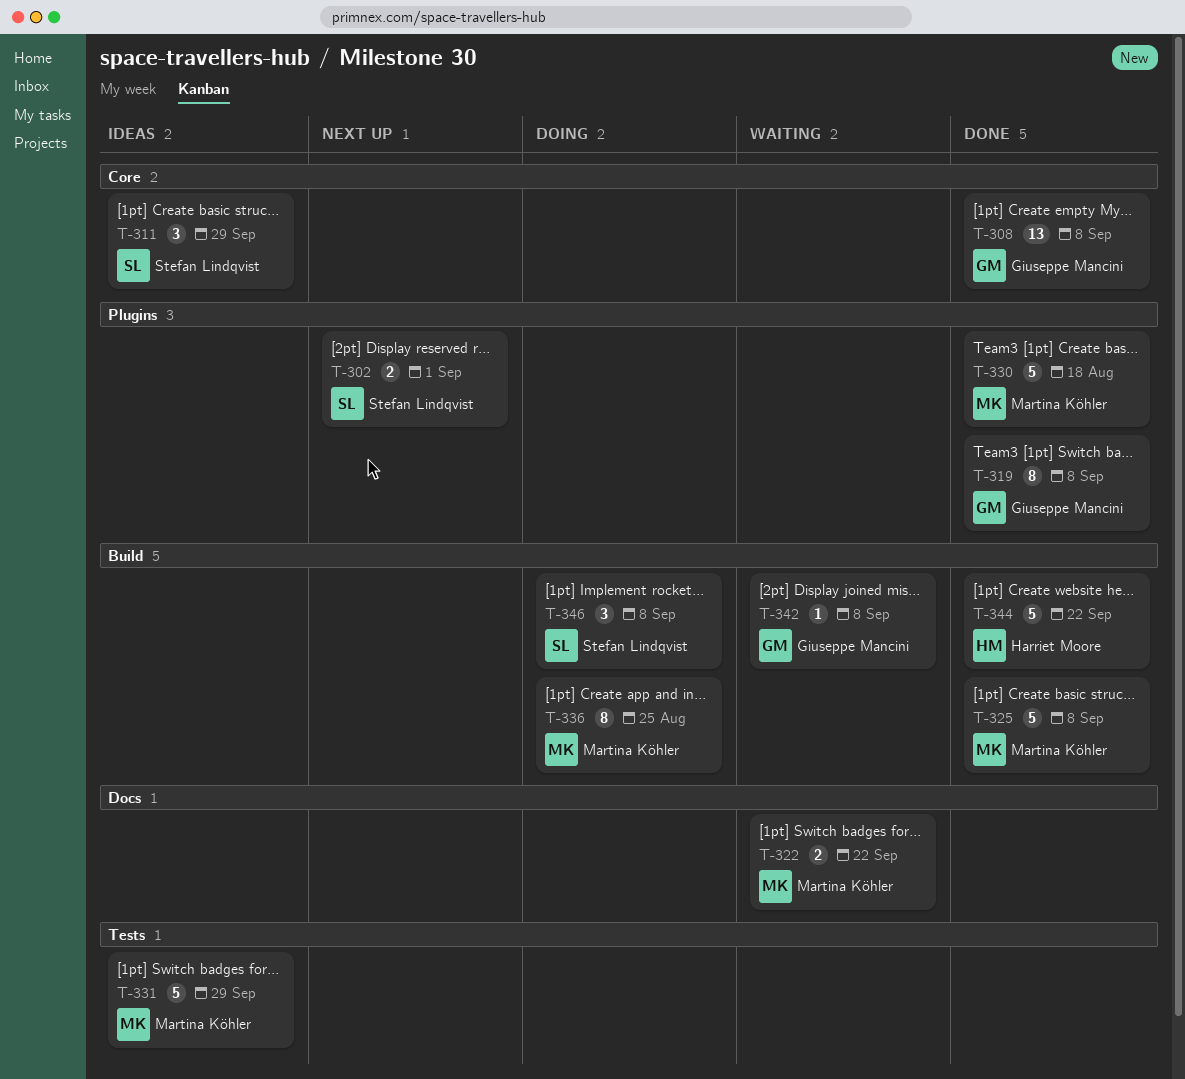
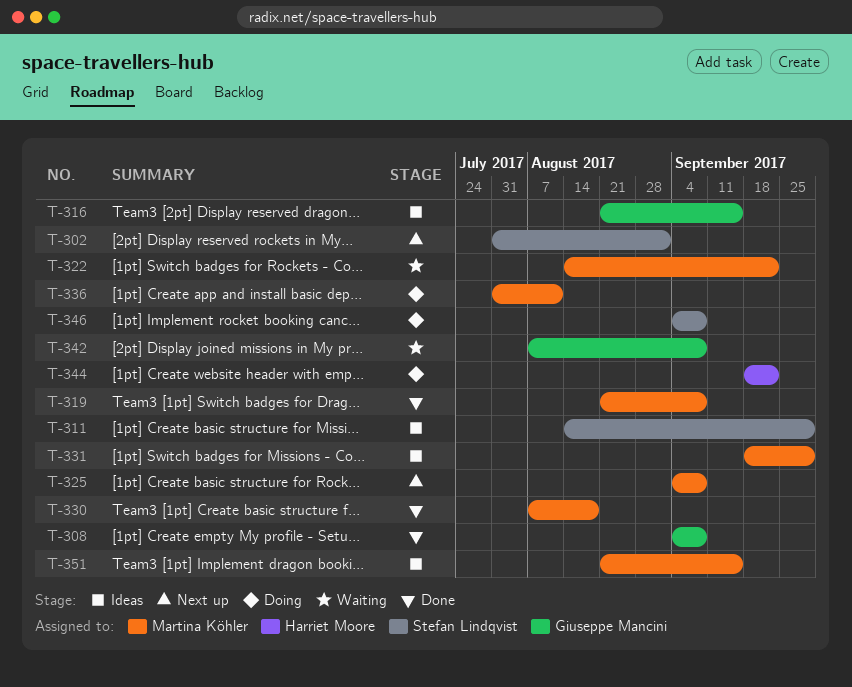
T-316: none -> present
T-319, owner: Giuseppe Mancini -> Martina Köhler
T-325, status: Done -> Next up
T-336, due: Aug 25 -> Aug 11
T-344, status: Done -> Doing
T-351: none -> present

